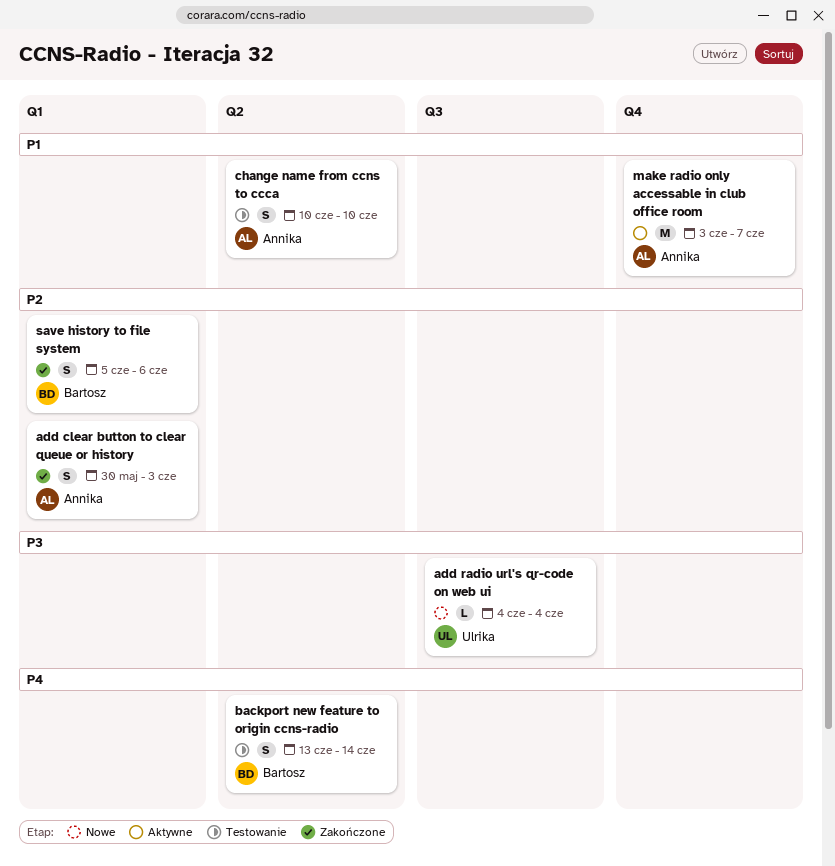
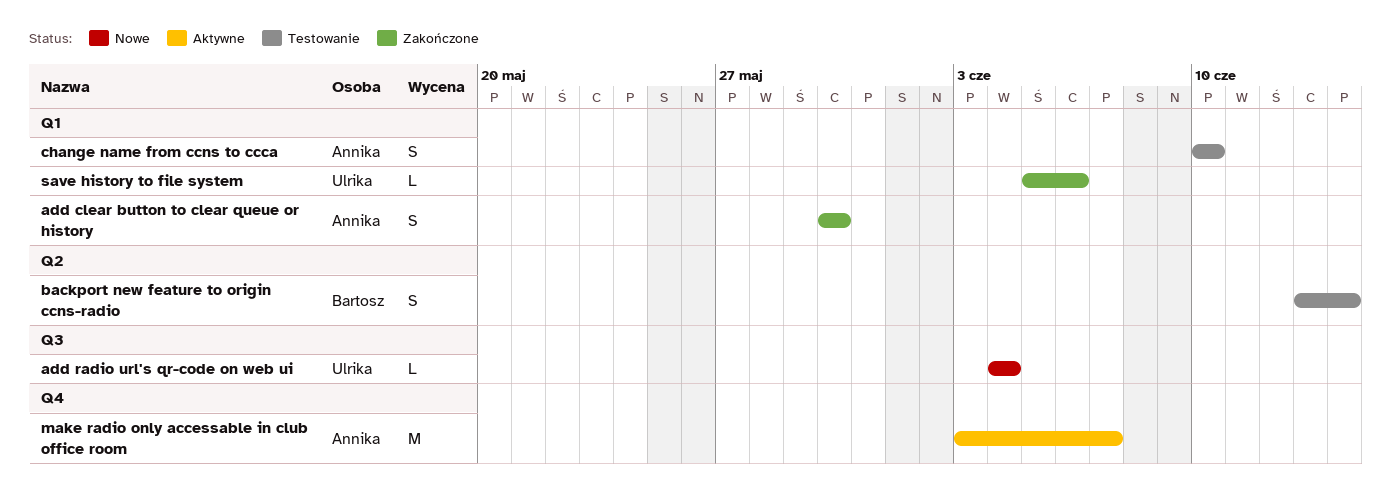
add clear button to clear queue or history, due: Jun 3 -> May 30
change name from ccns to ccca, label: Q2 -> Q1
save history to file system, owner: Bartosz -> Ulrika
save history to file system, estimate: S -> L

